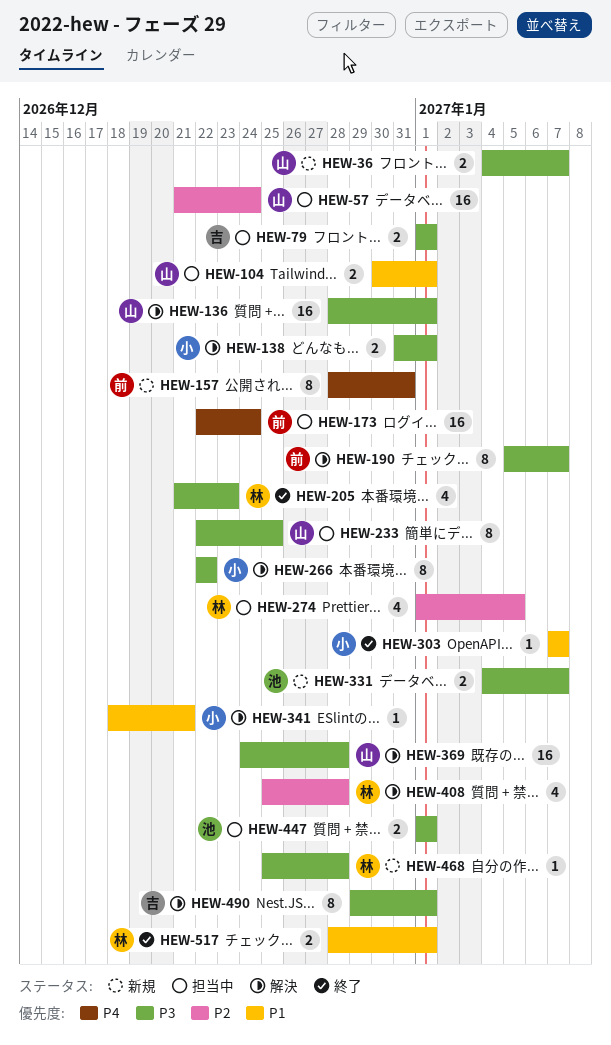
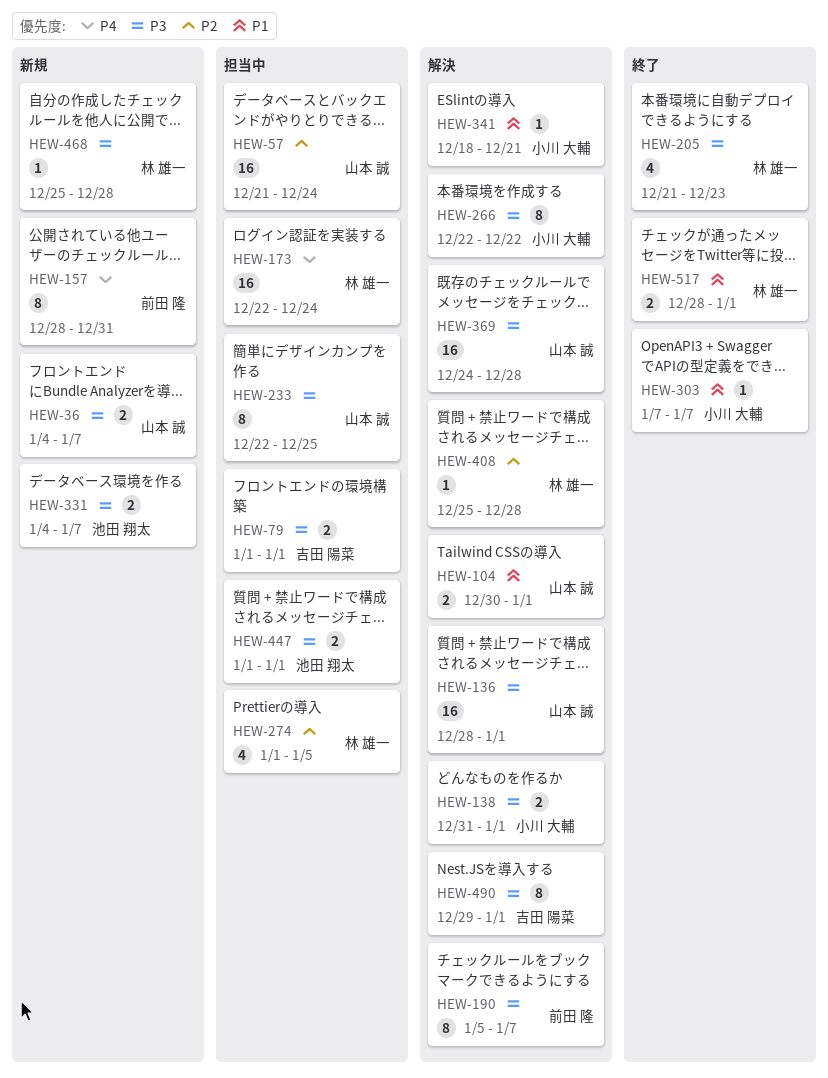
HEW-104, status: 担当中 -> 解決
HEW-173, owner: 前田 隆 -> 林 雄一
HEW-408, estimate: 4 -> 1

